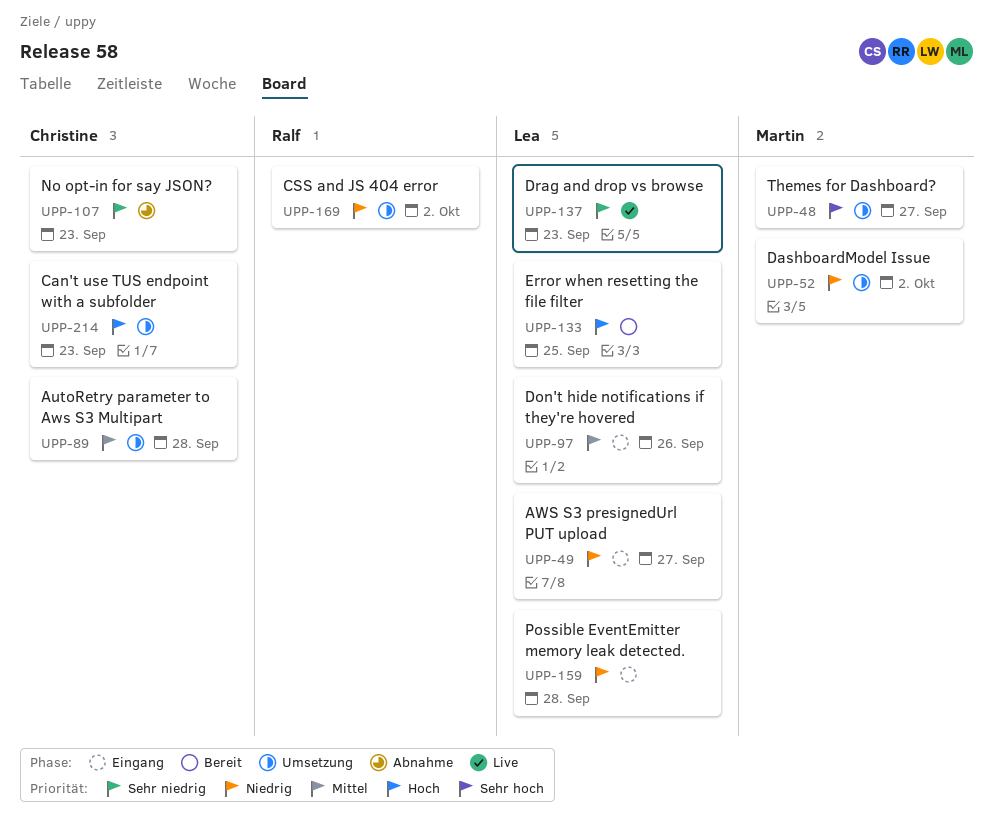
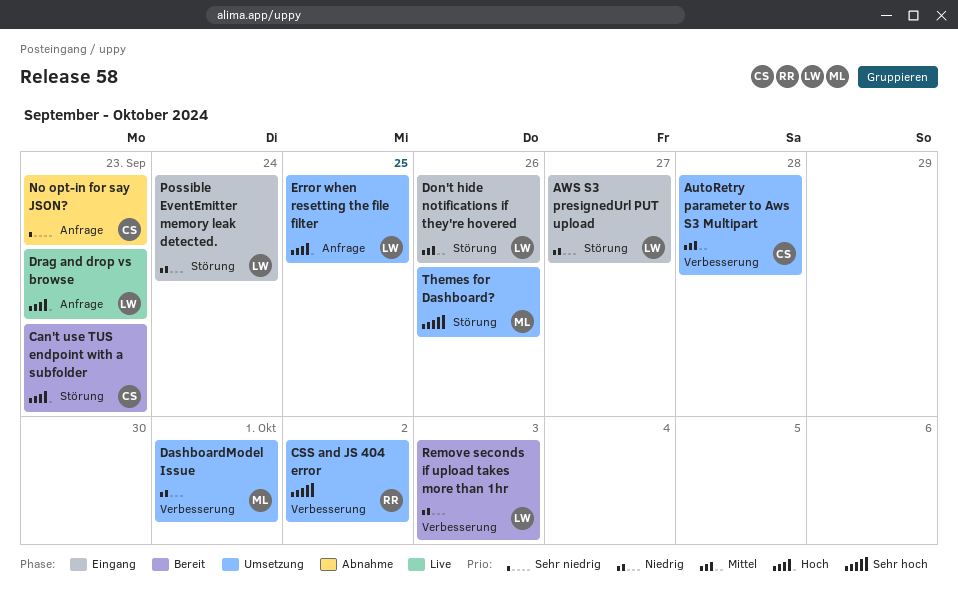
Can't use TUS endpoint with a subfolder, status: Umsetzung -> Bereit
CSS and JS 404 error, priority: Niedrig -> Sehr hoch
DashboardModel Issue, due: Oct 2 -> Oct 1
Drag and drop vs browse, priority: Sehr niedrig -> Hoch
Error when resetting the file filter, status: Bereit -> Umsetzung
Possible EventEmitter memory leak detected., due: Sep 28 -> Sep 24
Remove seconds if upload takes more than 1hr: none -> present
Themes for Dashboard?, due: Sep 27 -> Sep 26

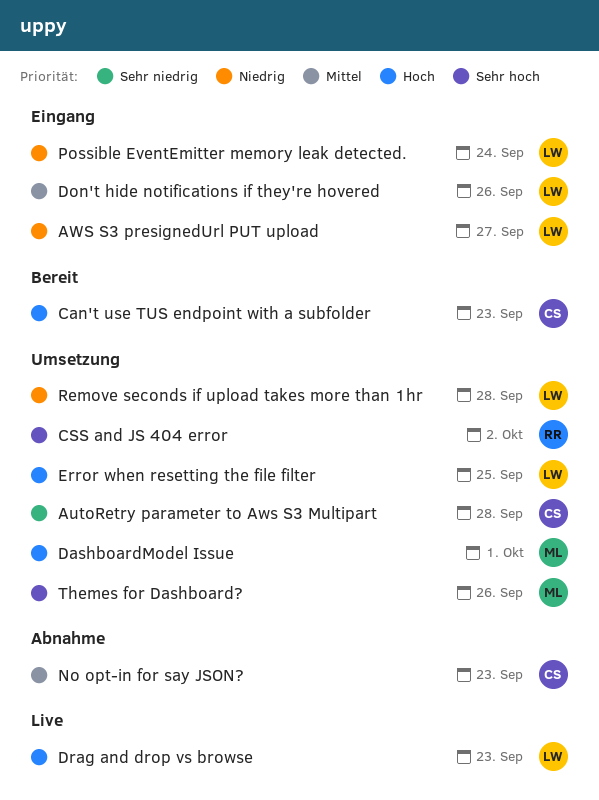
AutoRetry parameter to Aws S3 Multipart, priority: Mittel -> Sehr niedrig
DashboardModel Issue, priority: Niedrig -> Hoch
No opt-in for say JSON?, priority: Sehr niedrig -> Mittel
Remove seconds if upload takes more than 1hr, status: Bereit -> Umsetzung
Remove seconds if upload takes more than 1hr, due: Oct 3 -> Sep 28

